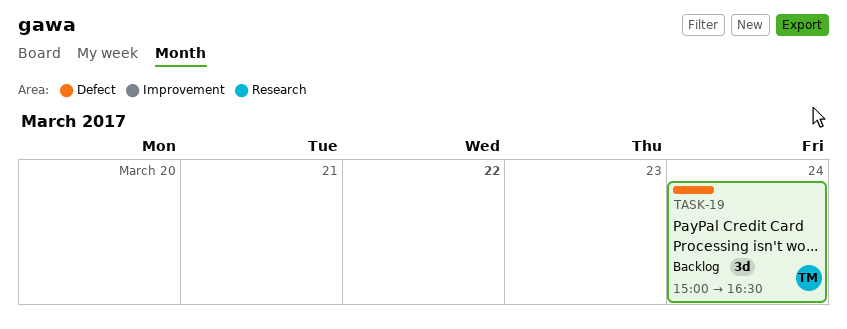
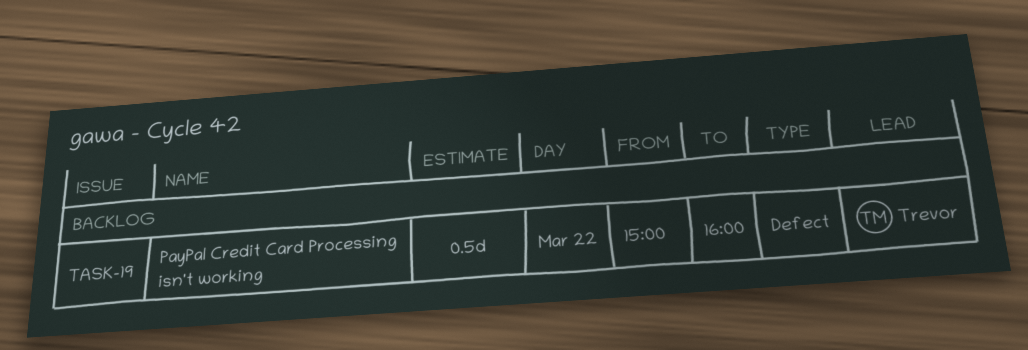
TASK-19, estimate: 3d -> 0.5d
TASK-19, day: Mar 24 -> Mar 22
TASK-19, ends: 16:30 -> 16:00

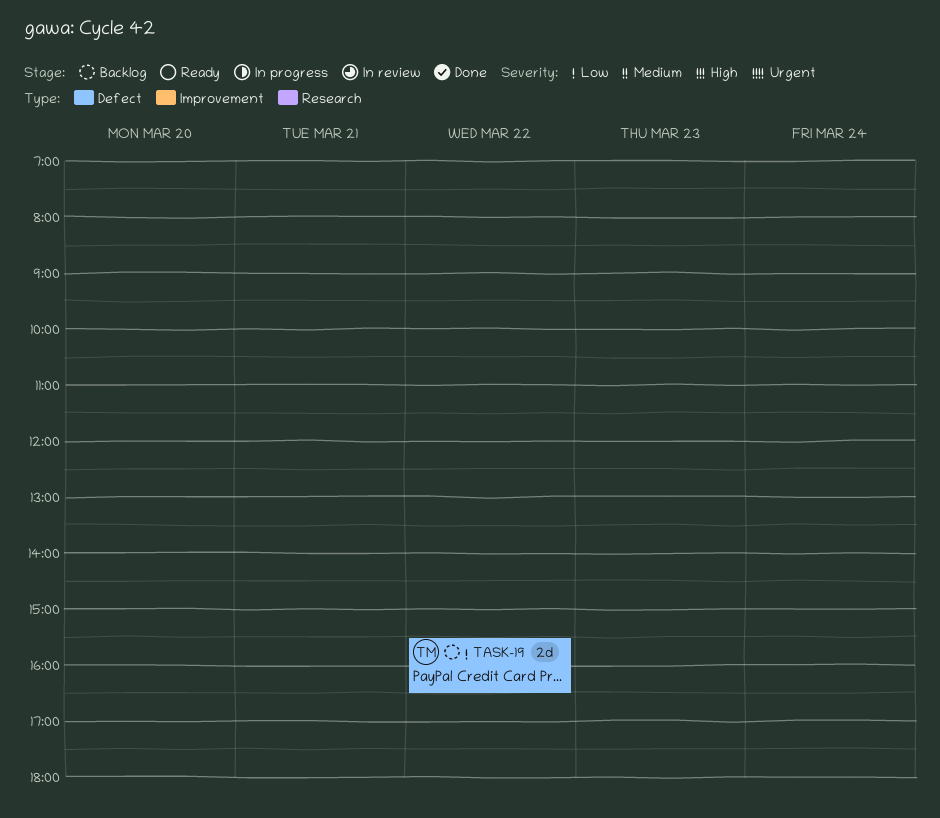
TASK-19, estimate: 0.5d -> 2d
TASK-19, begins: 15:00 -> 15:30
TASK-19, ends: 16:00 -> 16:30

